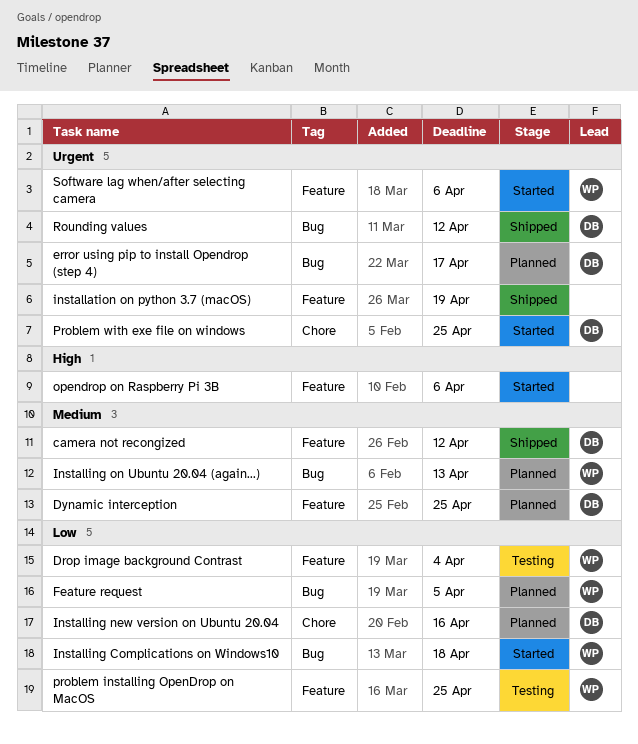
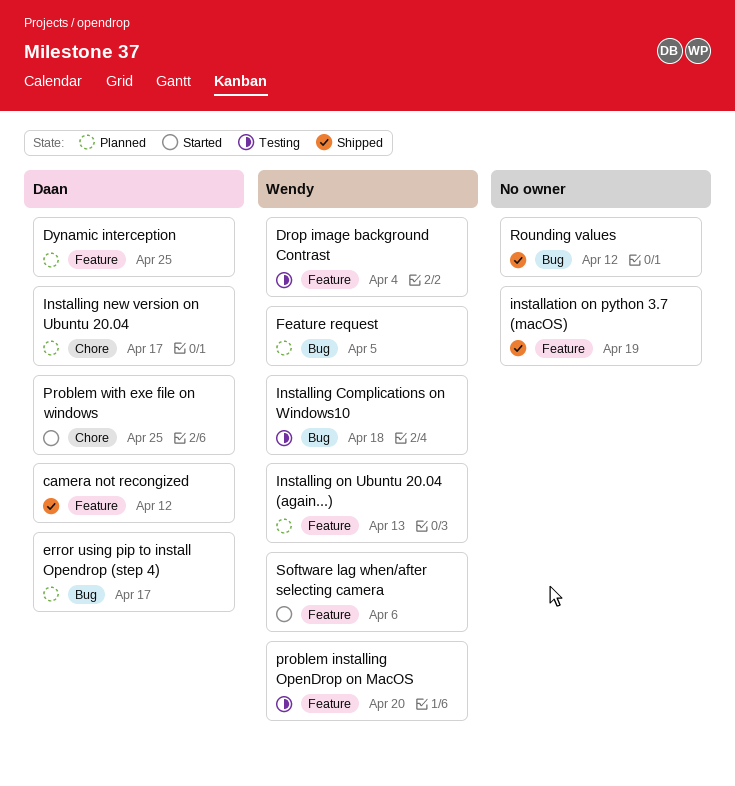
Installing Complications on Windows10, status: Started -> Testing
Installing new version on Ubuntu 20.04, due: Apr 16 -> Apr 17
Installing on Ubuntu 20.04 (again...), label: Bug -> Feature
opendrop on Raspberry Pi 3B: present -> none
problem installing OpenDrop on MacOS, due: Apr 25 -> Apr 20
Rounding values, owner: Daan -> none

